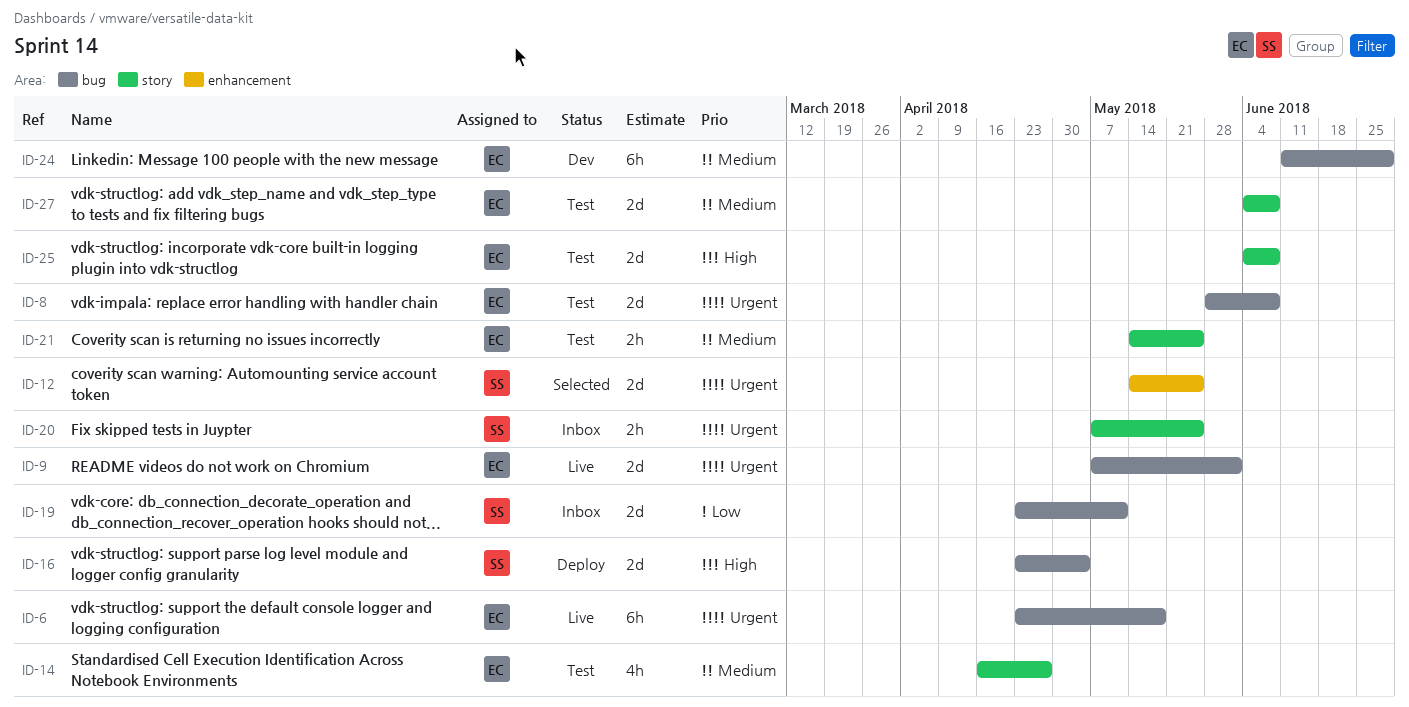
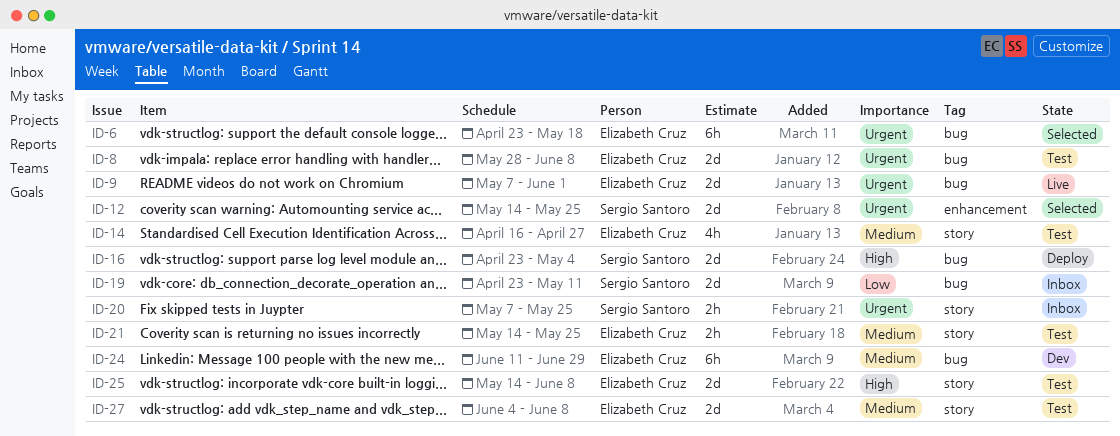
ID-6, status: Live -> Selected
ID-25, start: Jun 4 -> May 14

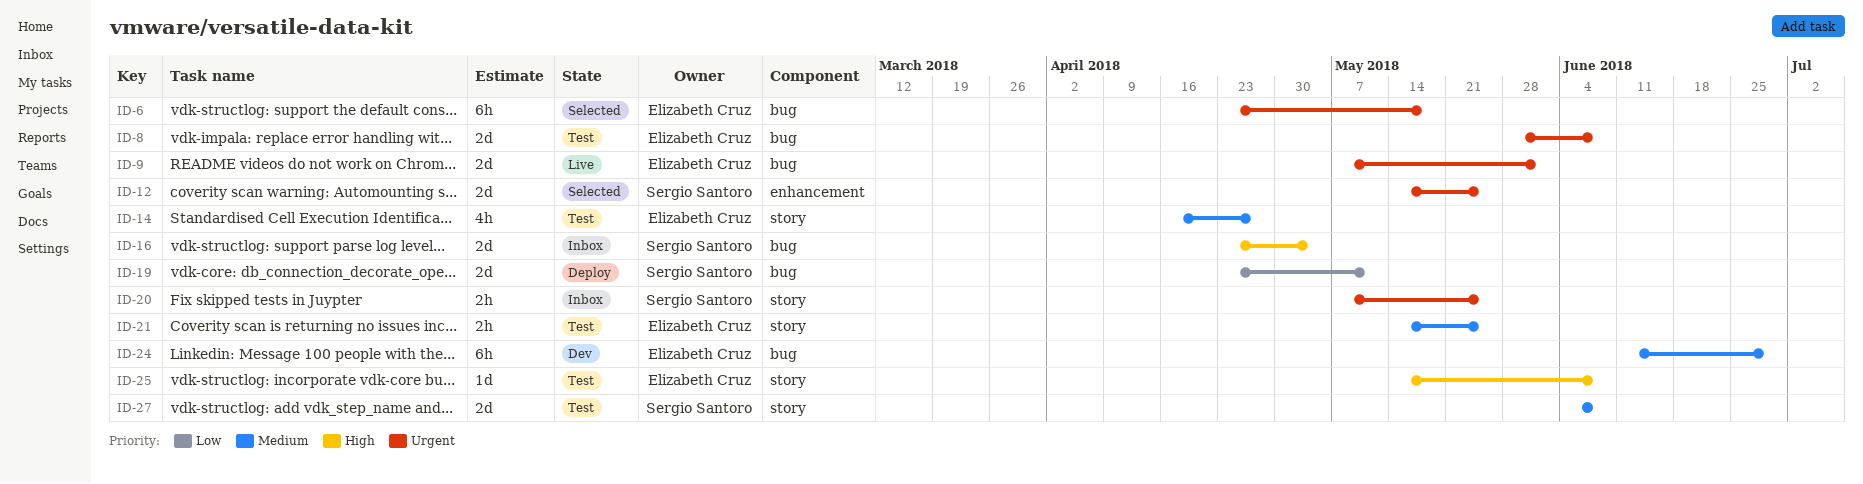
ID-16, status: Deploy -> Inbox
ID-19, status: Inbox -> Deploy
ID-25, estimate: 2d -> 1d
ID-27, owner: Elizabeth Cruz -> Sergio Santoro

